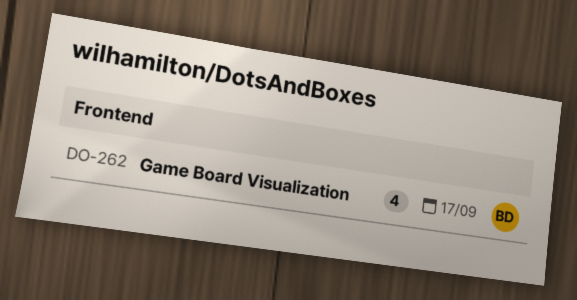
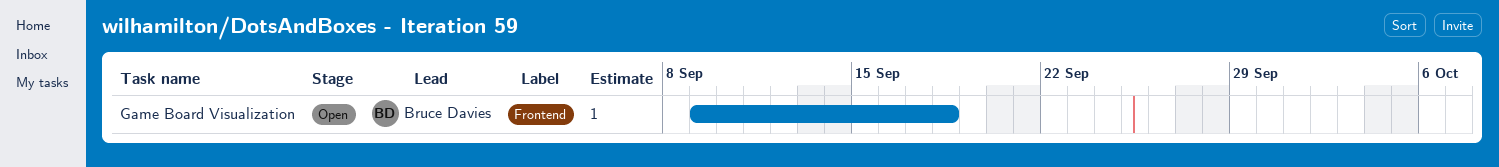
Game Board Visualization, estimate: 4 -> 1
Game Board Visualization, due: Sep 17 -> Sep 18

